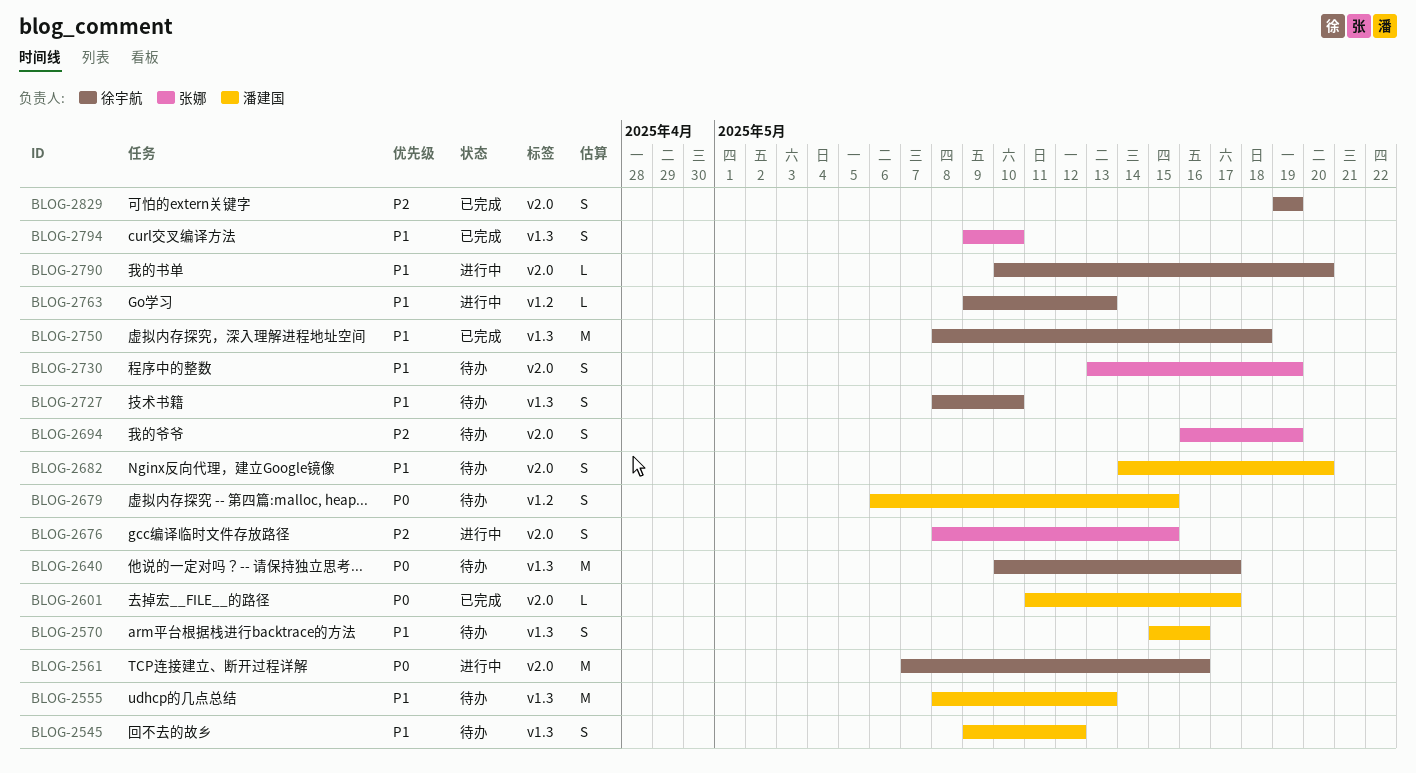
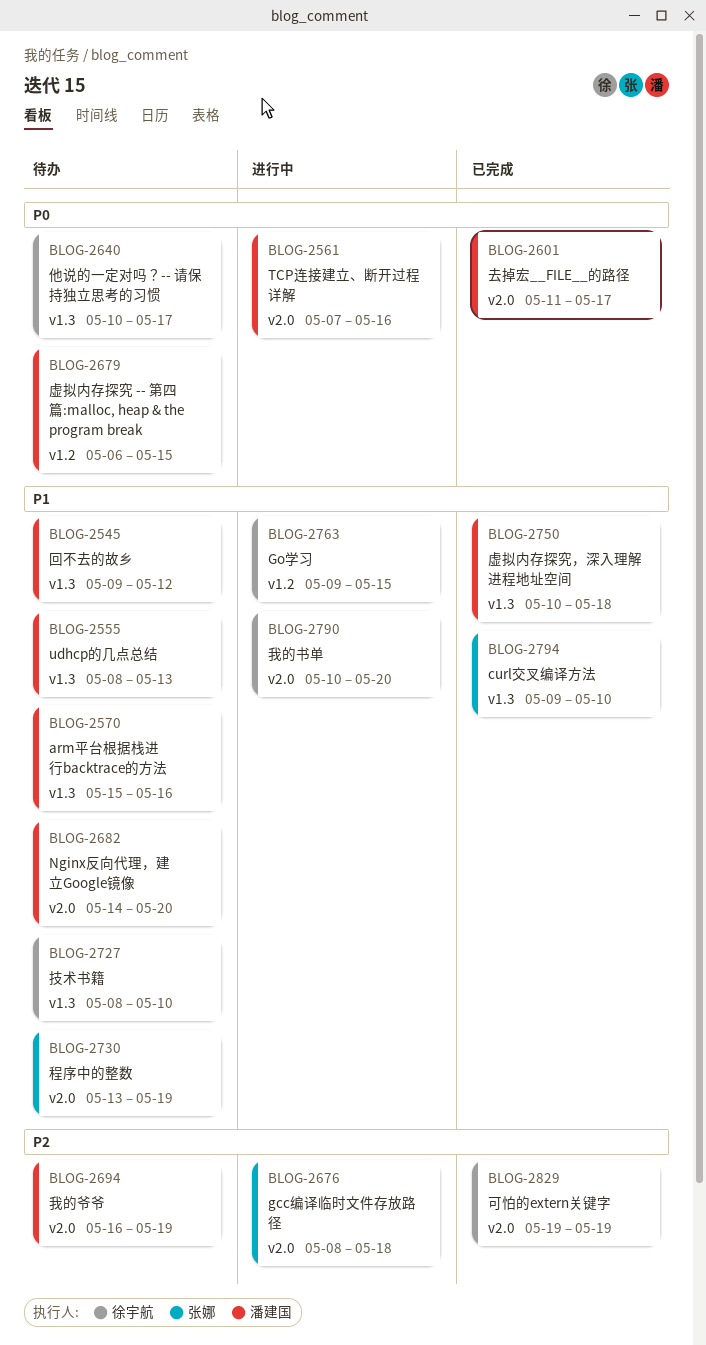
BLOG-2561, owner: 徐宇航 -> 潘建国
BLOG-2676, due: May 15 -> May 18
BLOG-2694, owner: 张娜 -> 潘建国
BLOG-2750, owner: 徐宇航 -> 潘建国
BLOG-2750, start: May 8 -> May 10
BLOG-2763, due: May 13 -> May 15

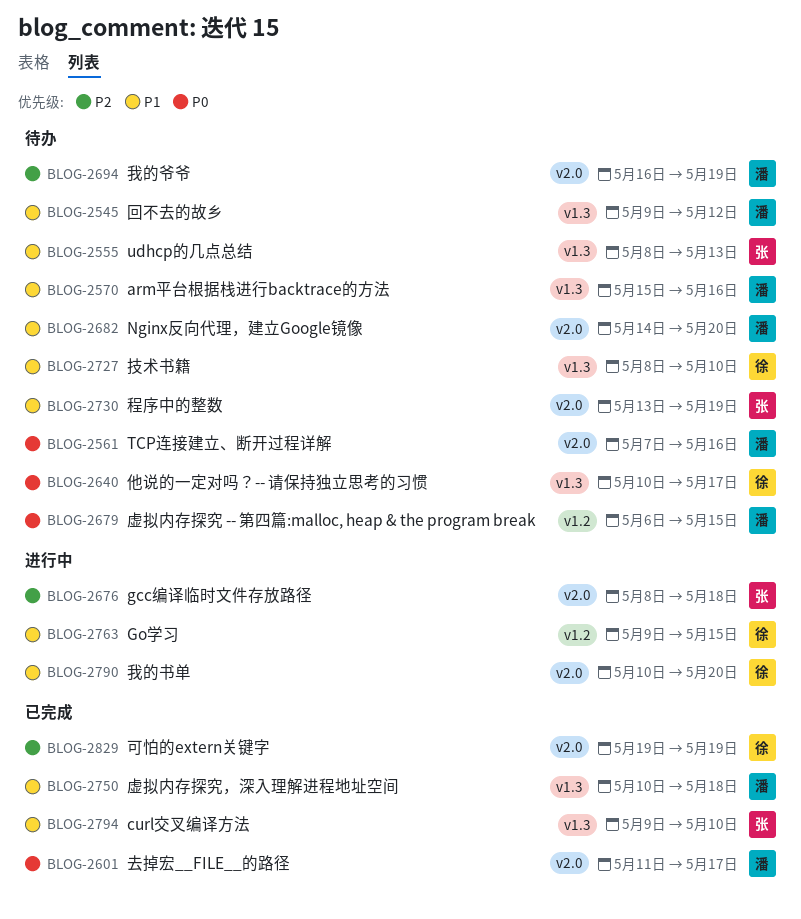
BLOG-2555, owner: 潘建国 -> 张娜
BLOG-2561, status: 进行中 -> 待办

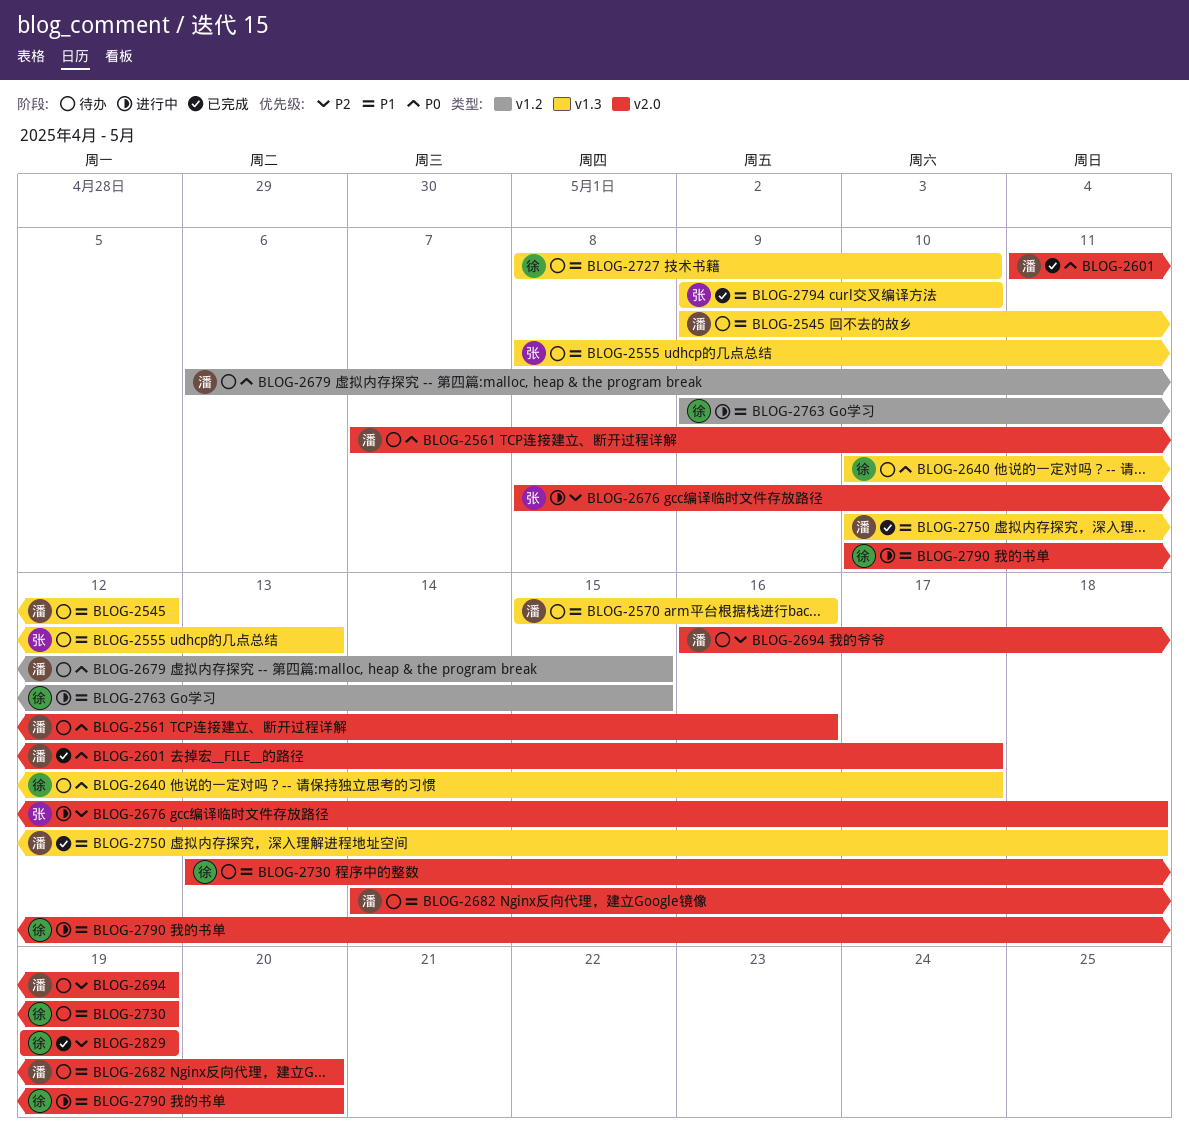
BLOG-2730, owner: 张 -> 徐

